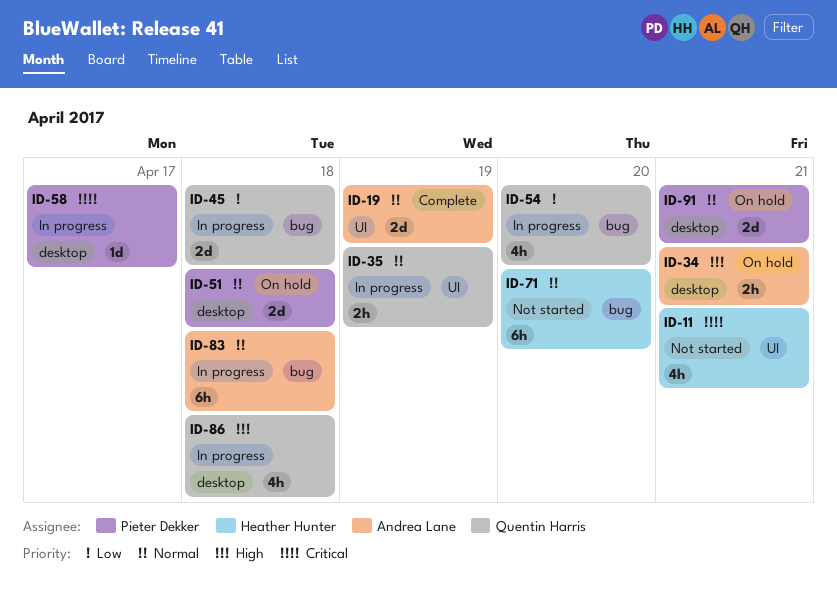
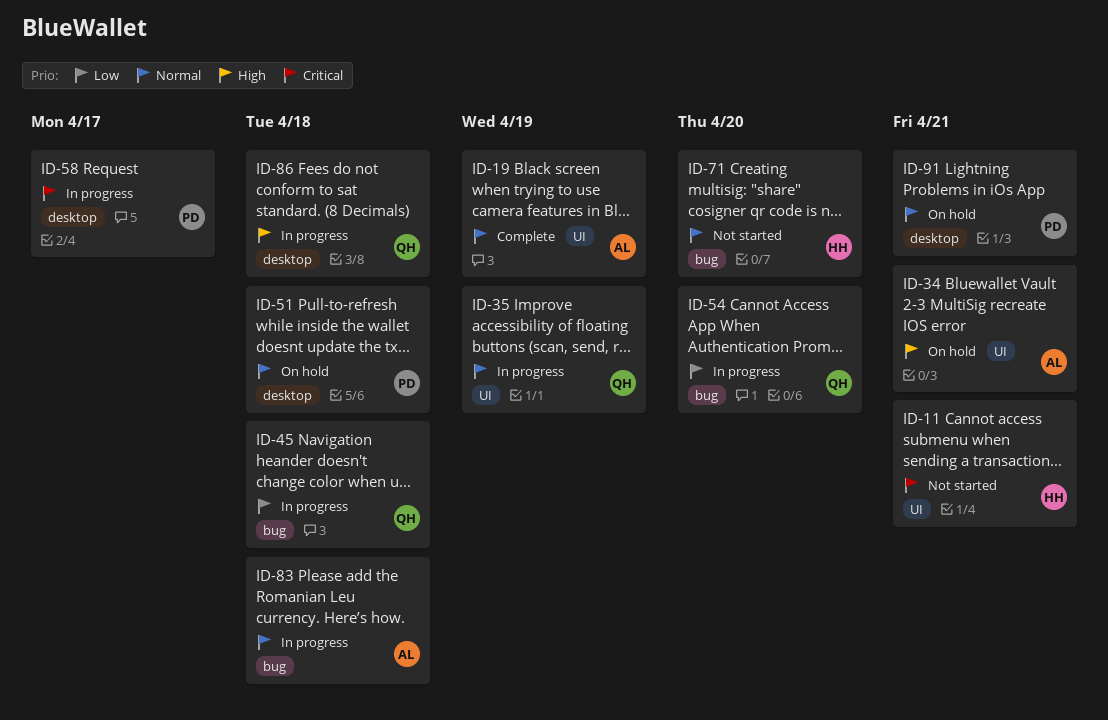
ID-34, label: desktop -> UI

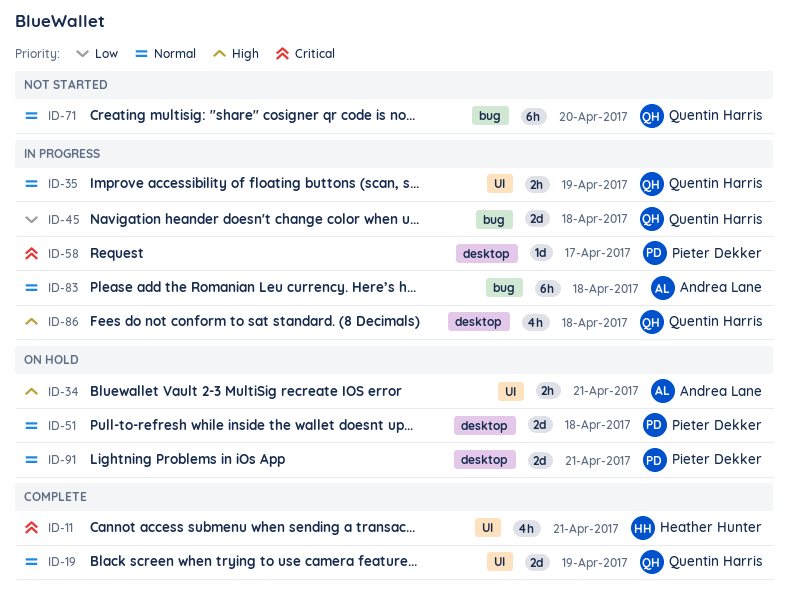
ID-11, status: Not started -> Complete
ID-19, owner: Andrea Lane -> Quentin Harris
ID-54: present -> none
ID-71, owner: Heather Hunter -> Quentin Harris

